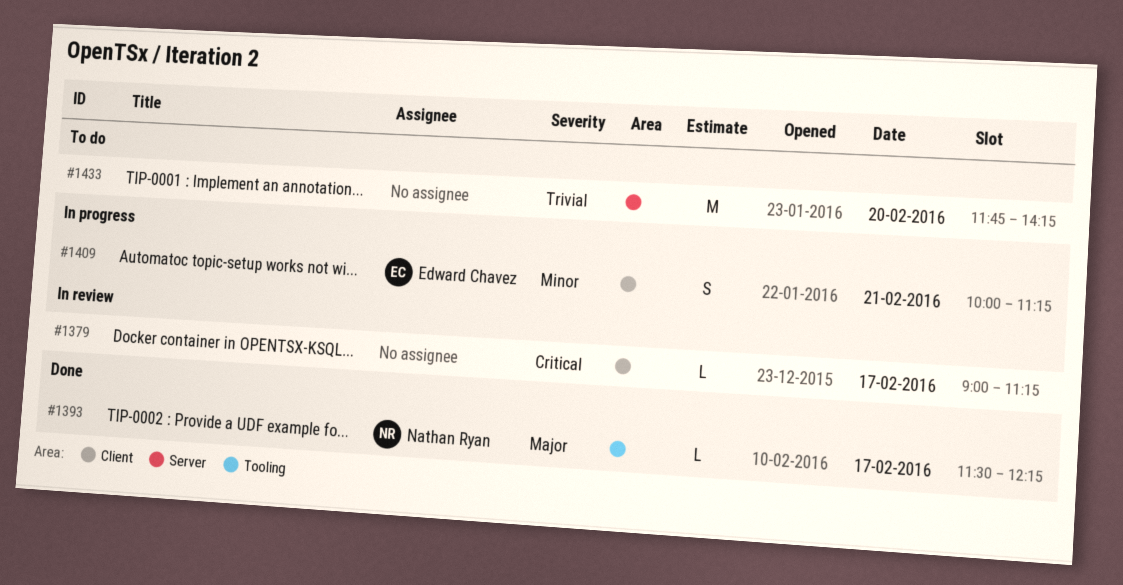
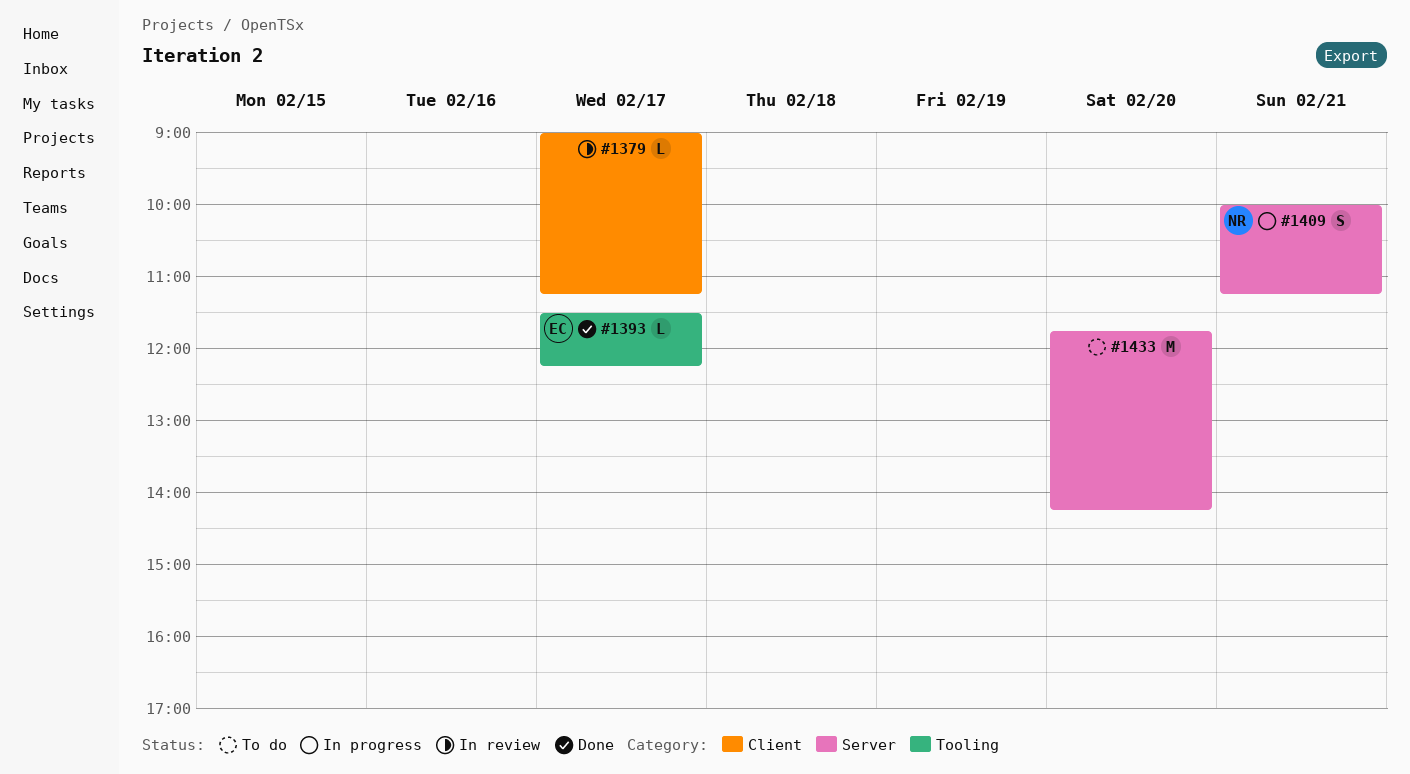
#1393, owner: Nathan Ryan -> Edward Chavez
#1409, owner: Edward Chavez -> Nathan Ryan
#1409, label: Client -> Server

